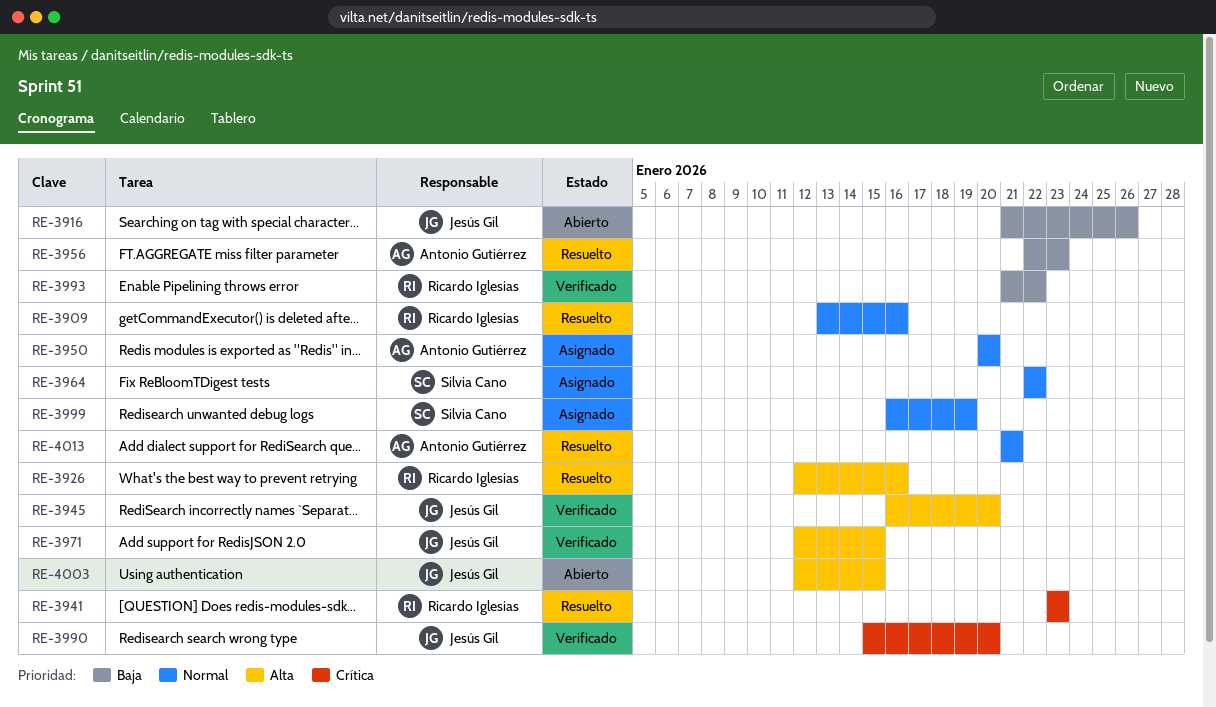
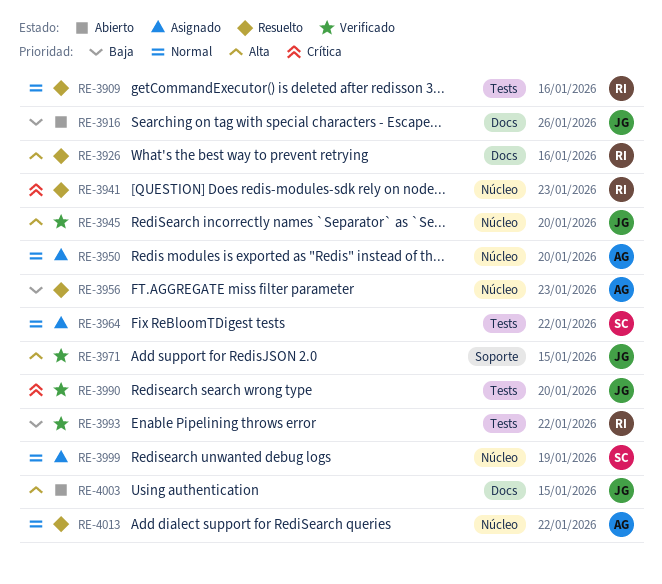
RE-4013, due: Jan 21 -> Jan 22

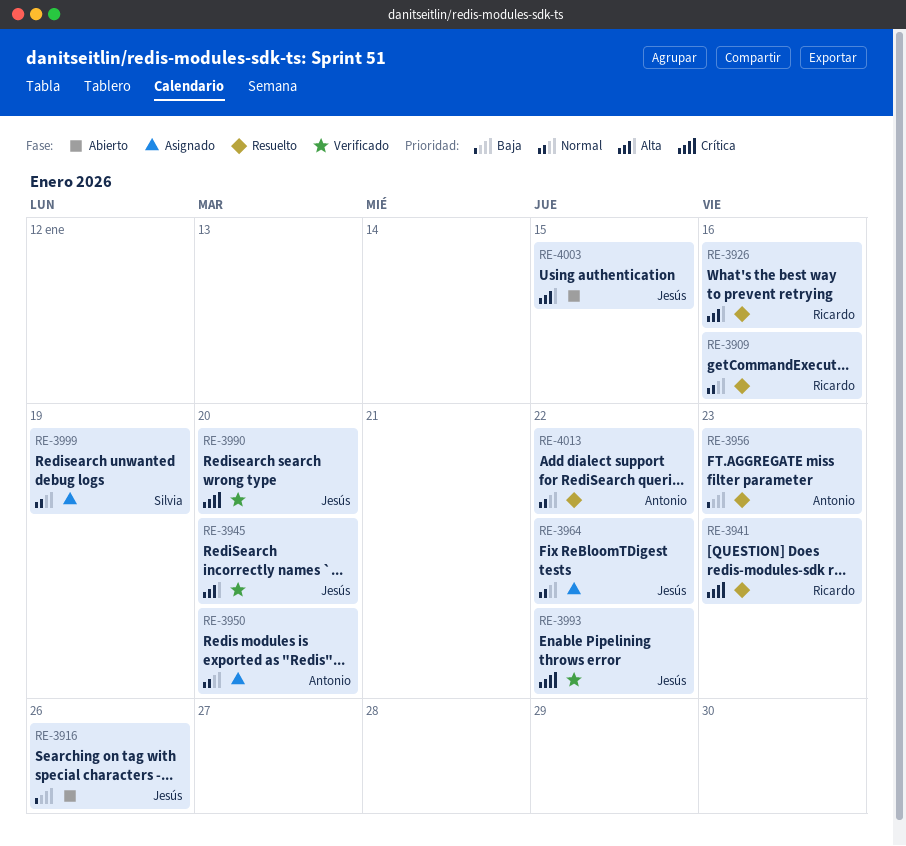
RE-3964, owner: Silvia -> Jesús
RE-3971: present -> none
RE-3993, owner: Ricardo -> Jesús
RE-3993, priority: Baja -> Crítica

